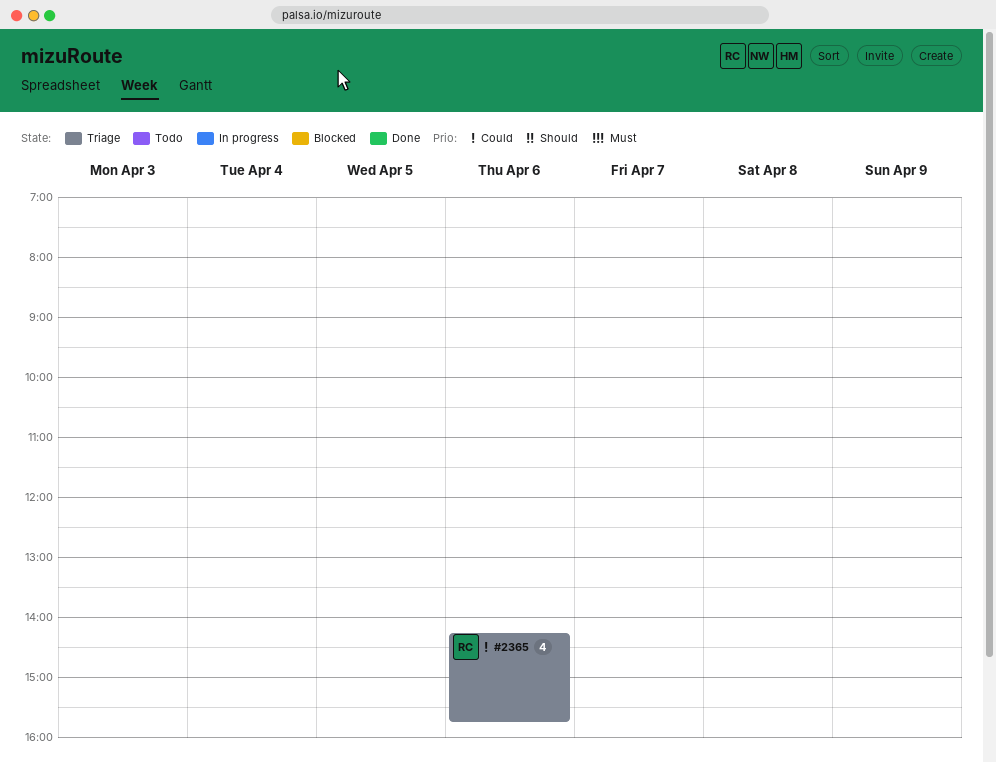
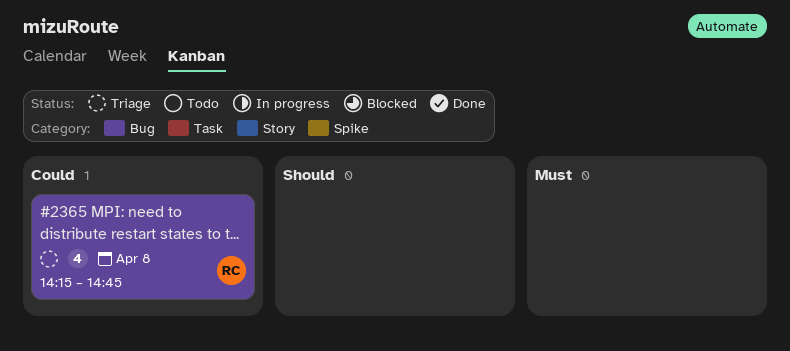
#2365, day: Apr 6 -> Apr 8
#2365, ends: 15:45 -> 14:45

